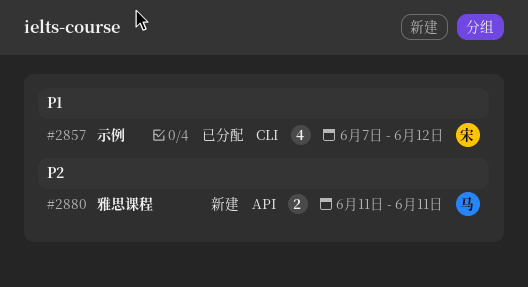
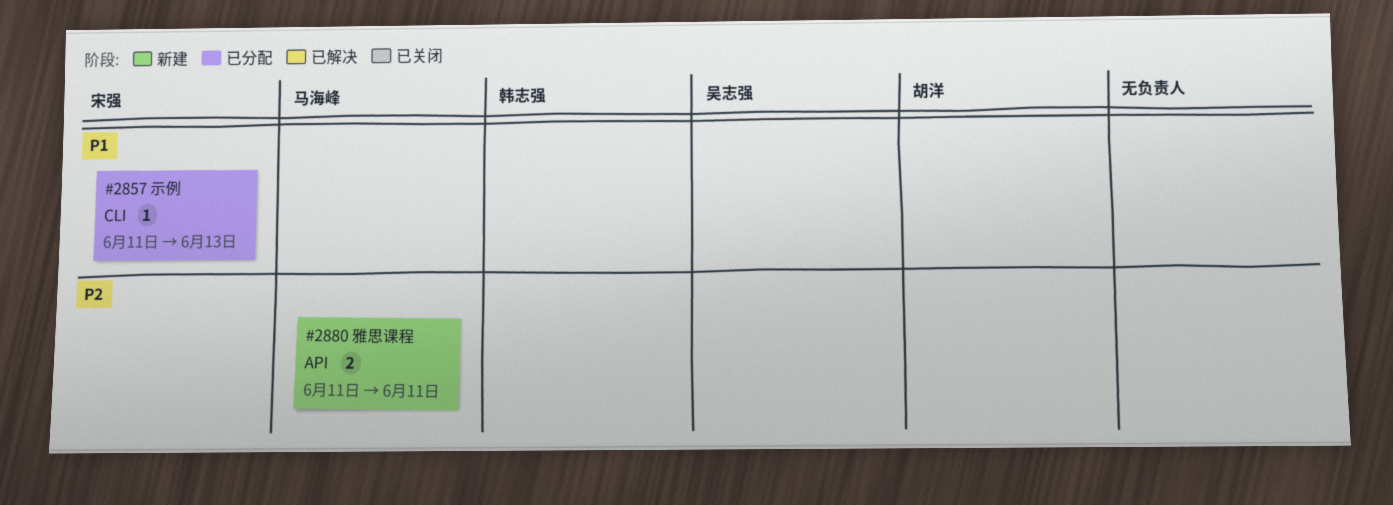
#2857, estimate: 4 -> 1
#2857, start: Jun 7 -> Jun 11
#2857, due: Jun 12 -> Jun 13

